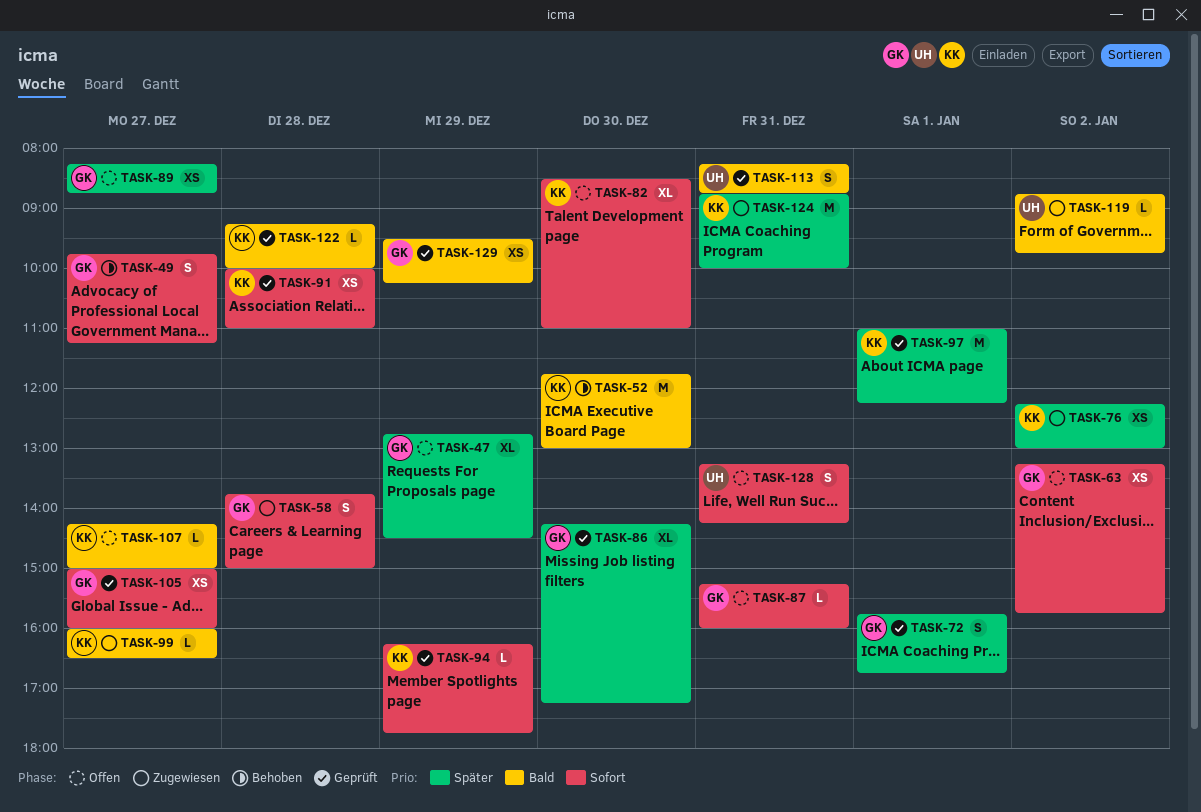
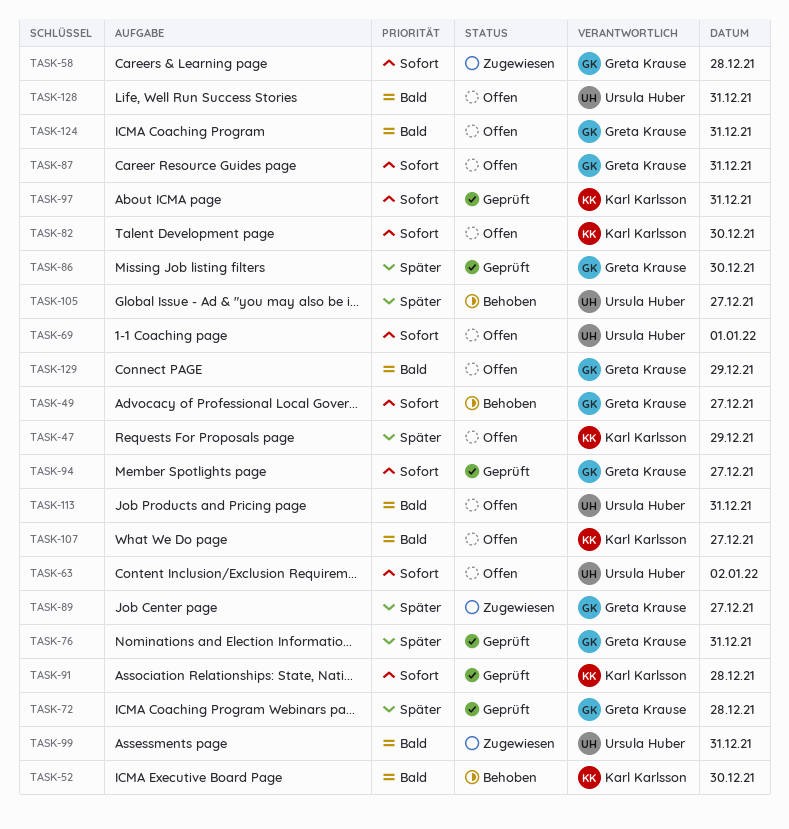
TASK-47, owner: Greta Krause -> Karl Karlsson
TASK-63, owner: Greta Krause -> Ursula Huber
TASK-69: none -> present
TASK-72, day: Jan 1 -> Dec 28
TASK-76, status: Zugewiesen -> Geprüft
TASK-76, owner: Karl Karlsson -> Greta Krause
TASK-76, day: Jan 2 -> Dec 31
TASK-89, status: Offen -> Zugewiesen
TASK-94, owner: Karl Karlsson -> Greta Krause
TASK-94, day: Dec 29 -> Dec 27
TASK-97, priority: Später -> Sofort
TASK-97, day: Jan 1 -> Dec 31
TASK-99, owner: Karl Karlsson -> Ursula Huber
TASK-99, day: Dec 27 -> Dec 31
TASK-105, status: Geprüft -> Behoben
TASK-105, owner: Greta Krause -> Ursula Huber
TASK-105, priority: Sofort -> Später
TASK-113, status: Geprüft -> Offen
TASK-119: present -> none
TASK-122: present -> none
TASK-124, status: Zugewiesen -> Offen
TASK-124, owner: Karl Karlsson -> Greta Krause
TASK-124, priority: Später -> Bald
TASK-128, priority: Sofort -> Bald
TASK-129, status: Geprüft -> Offen

